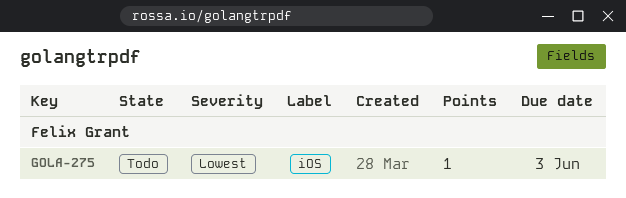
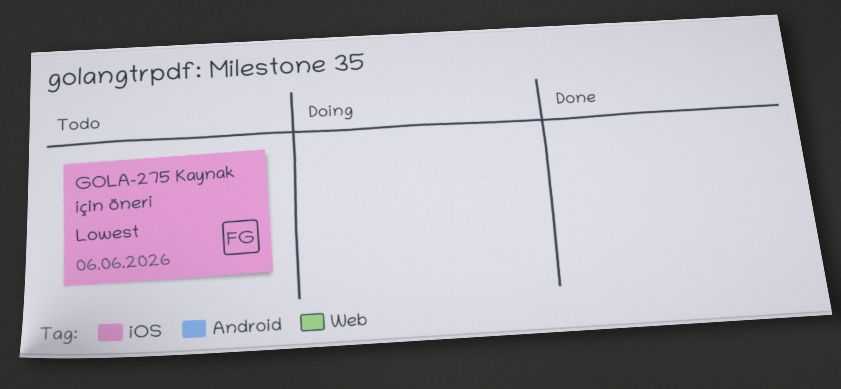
GOLA-275, due: Jun 3 -> Jun 6

